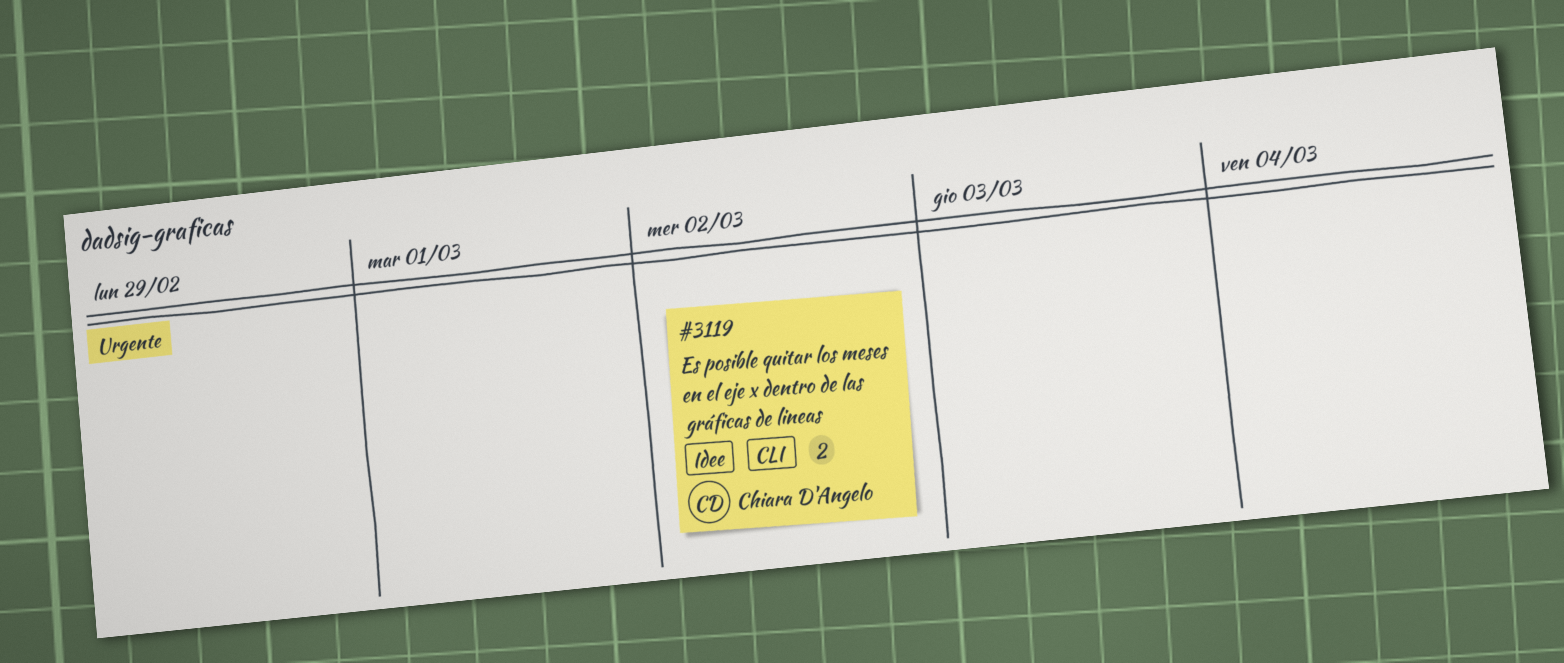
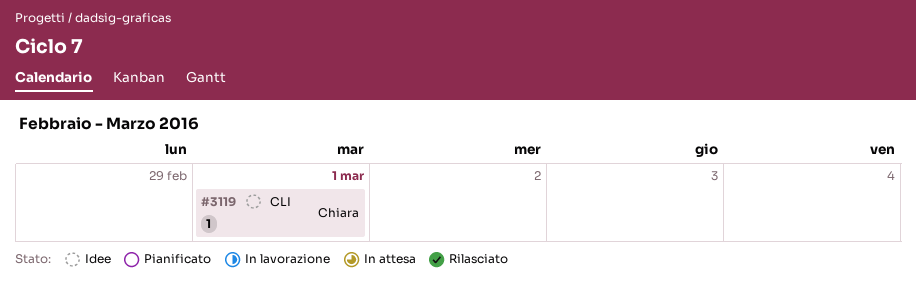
#3119, estimate: 2 -> 1
#3119, due: Mar 2 -> Mar 1

